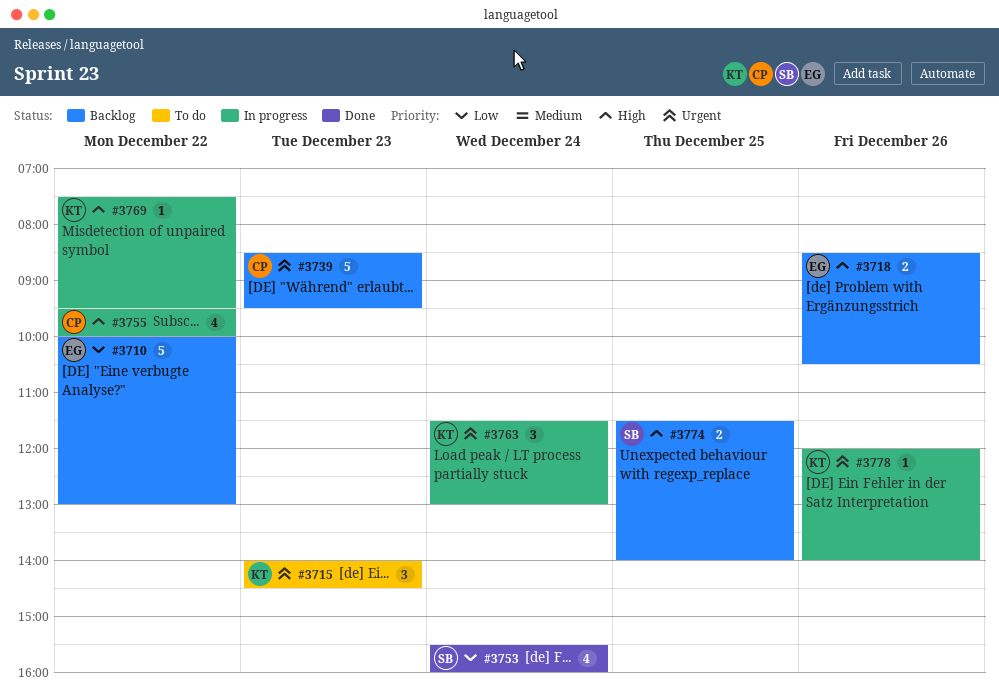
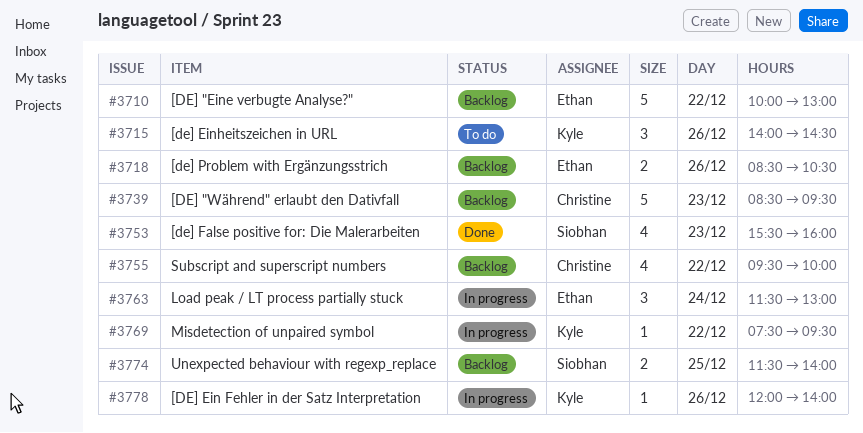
#3715, day: Dec 23 -> Dec 26
#3753, day: Dec 24 -> Dec 23
#3755, status: In progress -> Backlog
#3763, owner: Kyle -> Ethan

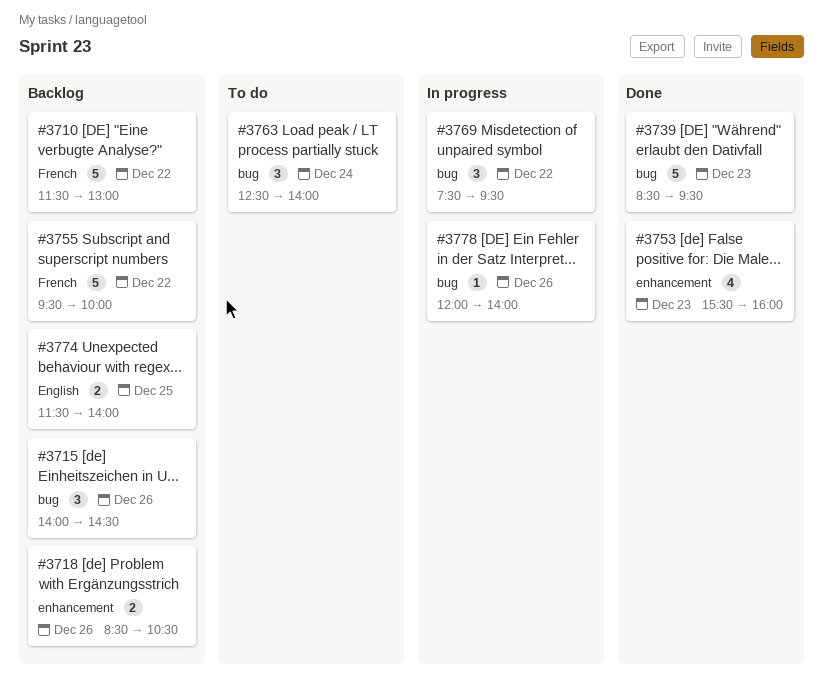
#3710, begins: 10:00 -> 11:30
#3715, status: To do -> Backlog
#3739, status: Backlog -> Done
#3755, estimate: 4 -> 5
#3763, status: In progress -> To do
#3763, begins: 11:30 -> 12:30
#3763, ends: 13:00 -> 14:00
#3769, estimate: 1 -> 3

